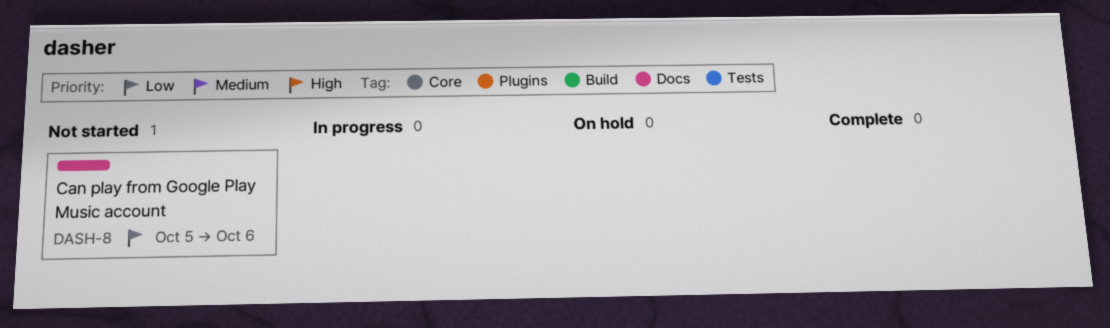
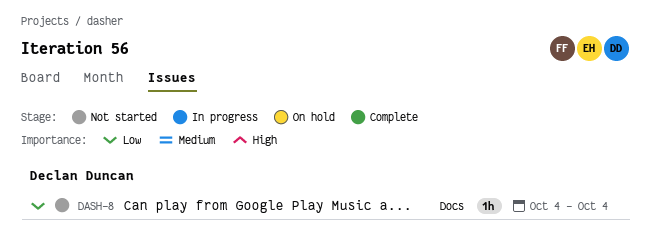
DASH-8, start: Oct 5 -> Oct 4
DASH-8, due: Oct 6 -> Oct 4

